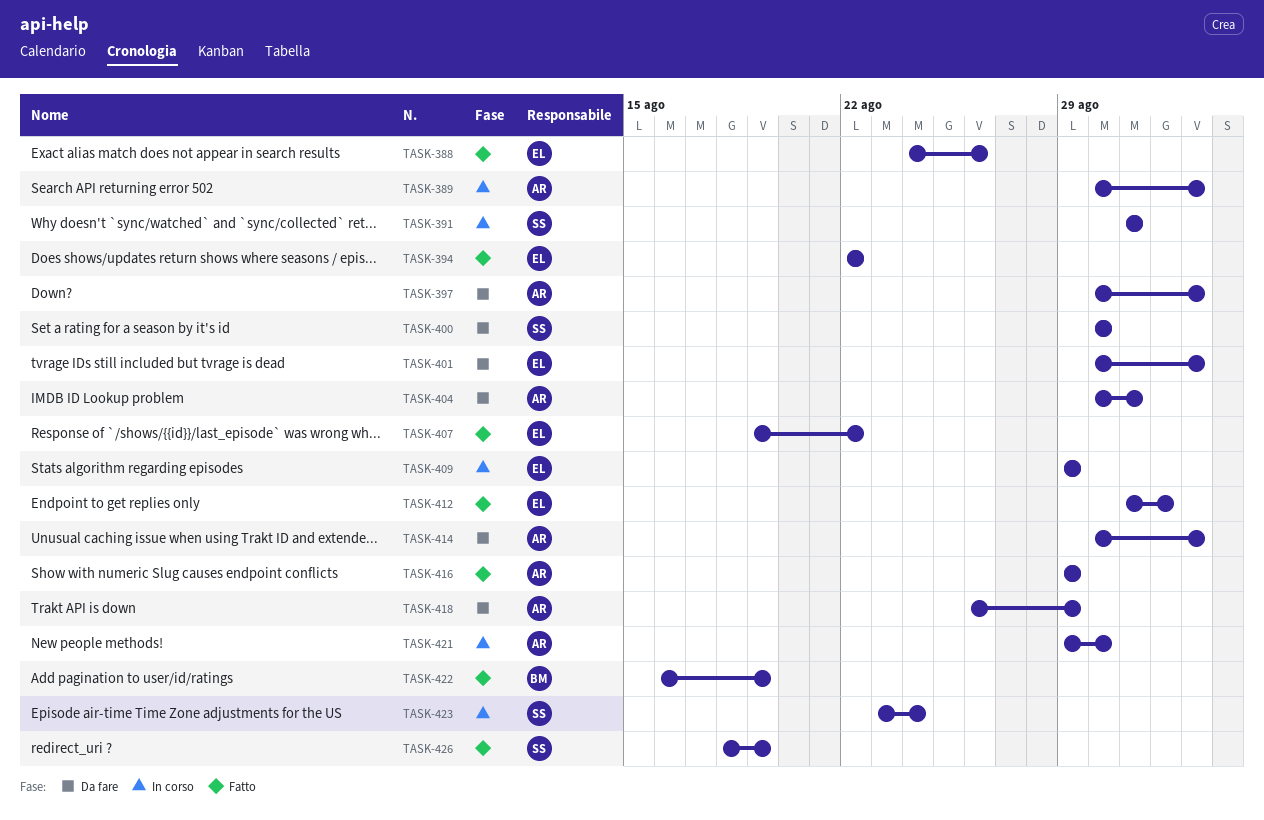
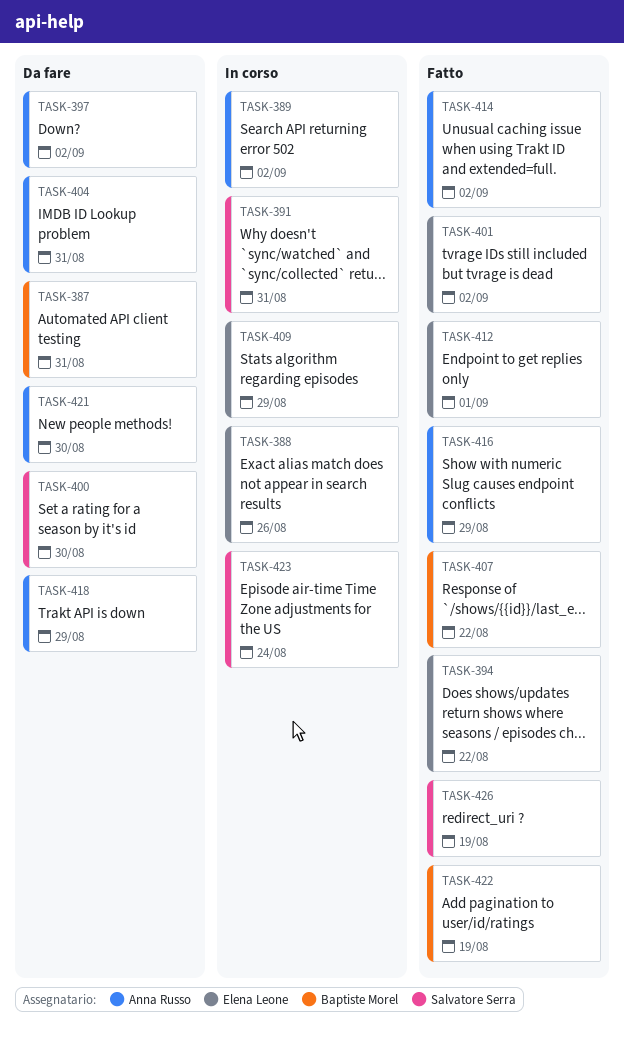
TASK-387: none -> present
TASK-388, status: Fatto -> In corso
TASK-401, status: Da fare -> Fatto
TASK-407, owner: Elena Leone -> Baptiste Morel
TASK-414, status: Da fare -> Fatto
TASK-421, status: In corso -> Da fare

